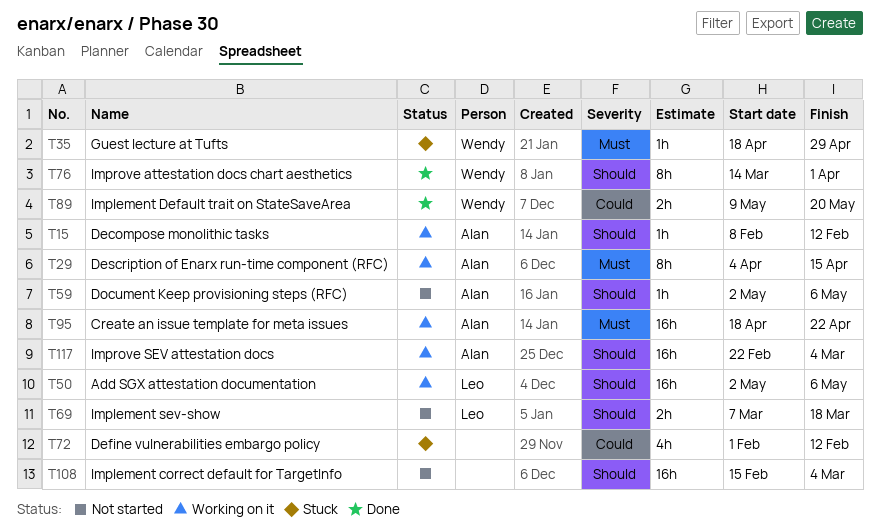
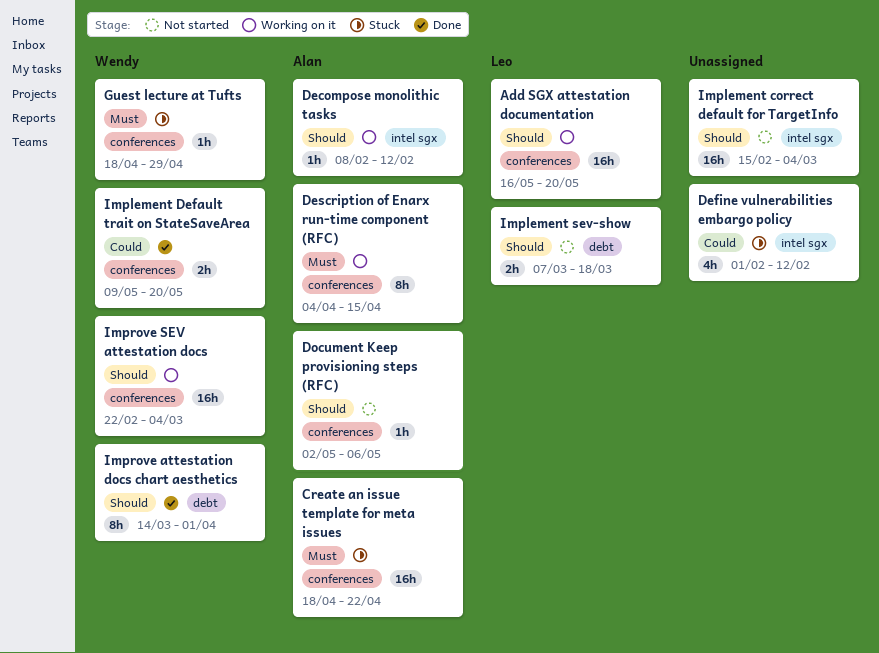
Add SGX attestation documentation, start: May 2 -> May 16
Add SGX attestation documentation, due: May 6 -> May 20
Create an issue template for meta issues, status: Working on it -> Stuck
Improve SEV attestation docs, owner: Alan -> Wendy

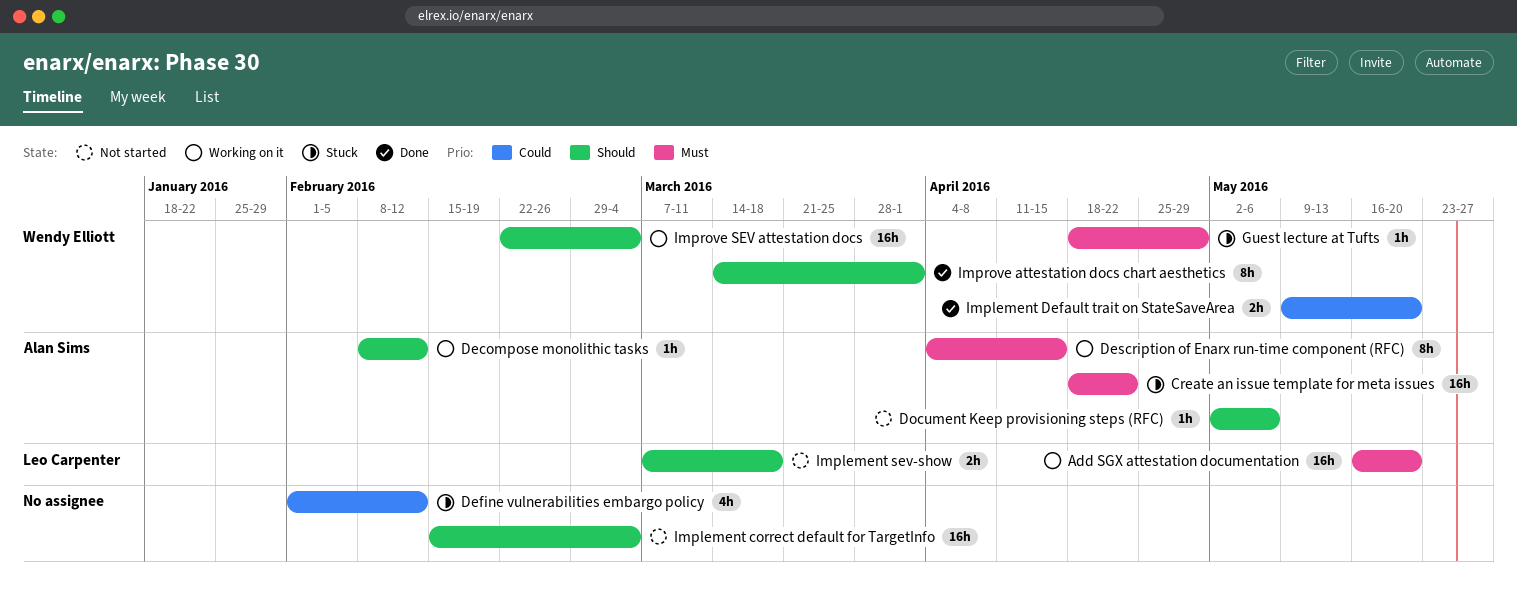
Add SGX attestation documentation, priority: Should -> Must

